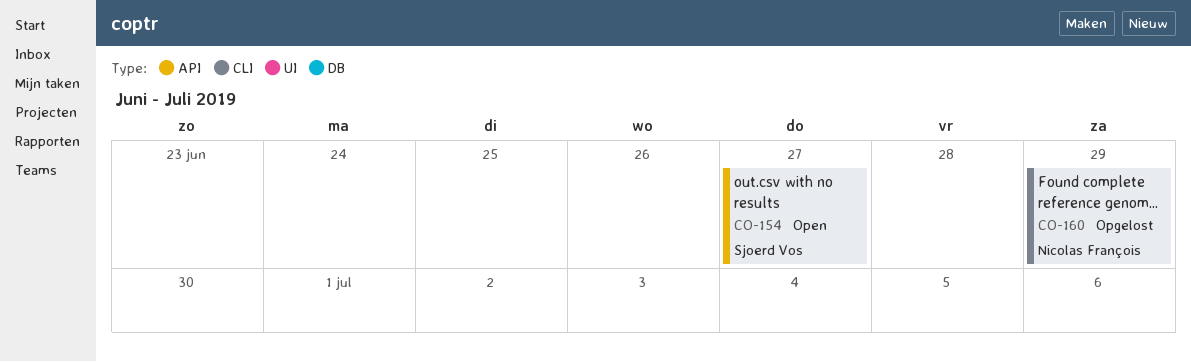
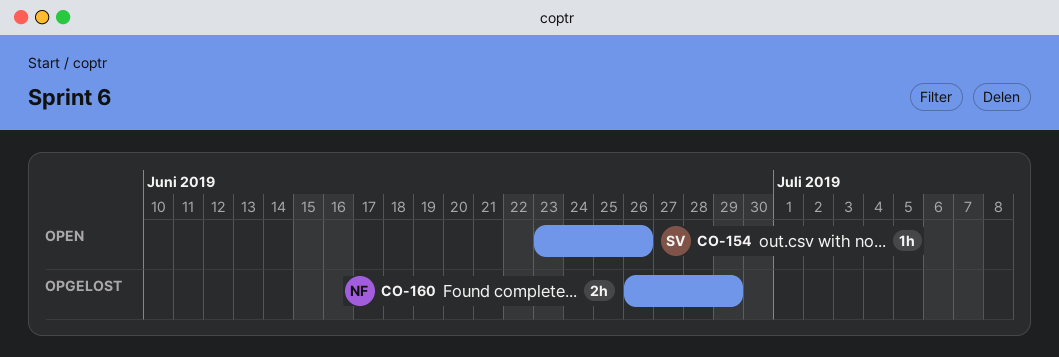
CO-154, due: Jun 27 -> Jun 26

